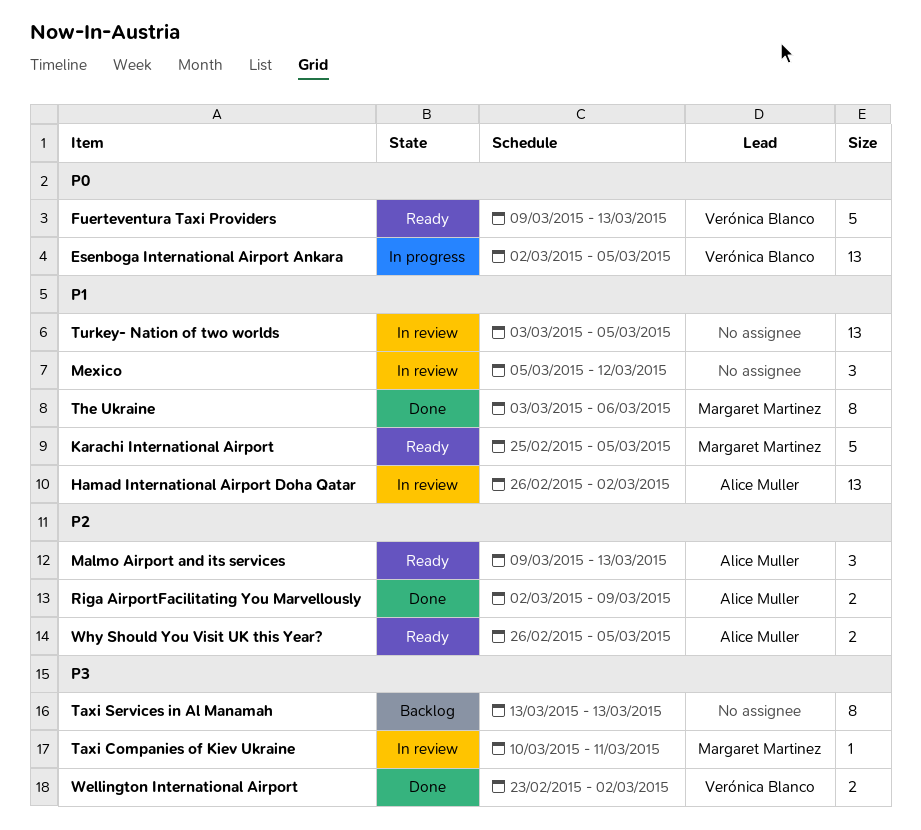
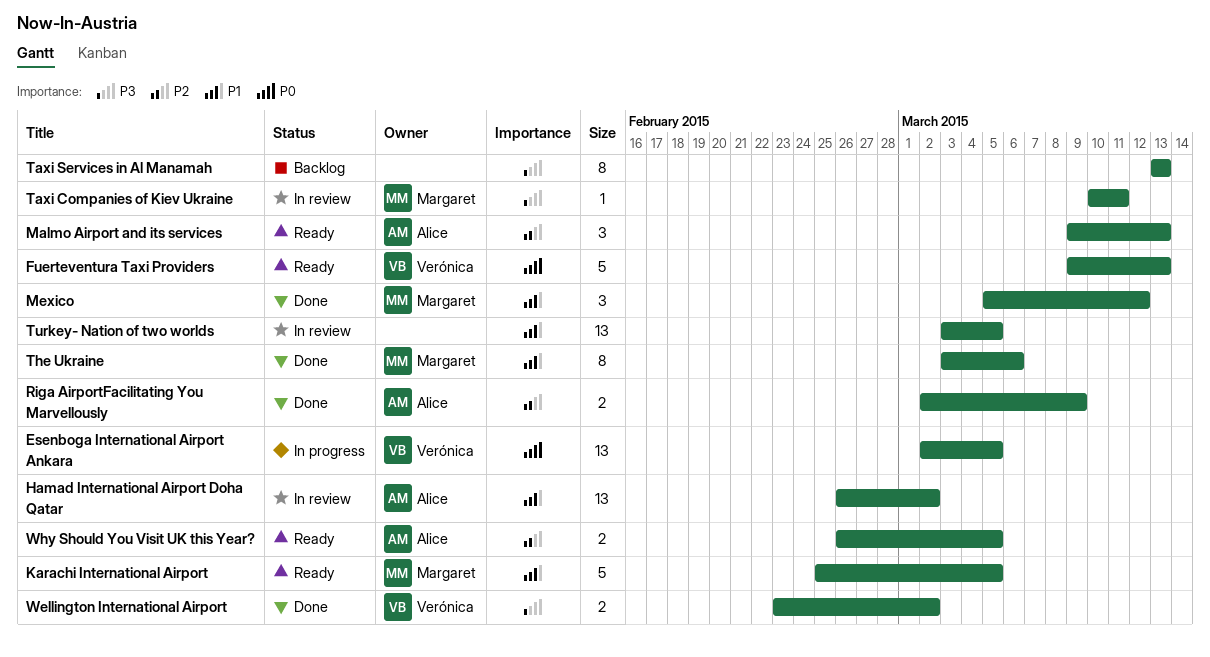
Mexico, status: In review -> Done
Mexico, owner: none -> Margaret Martinez

